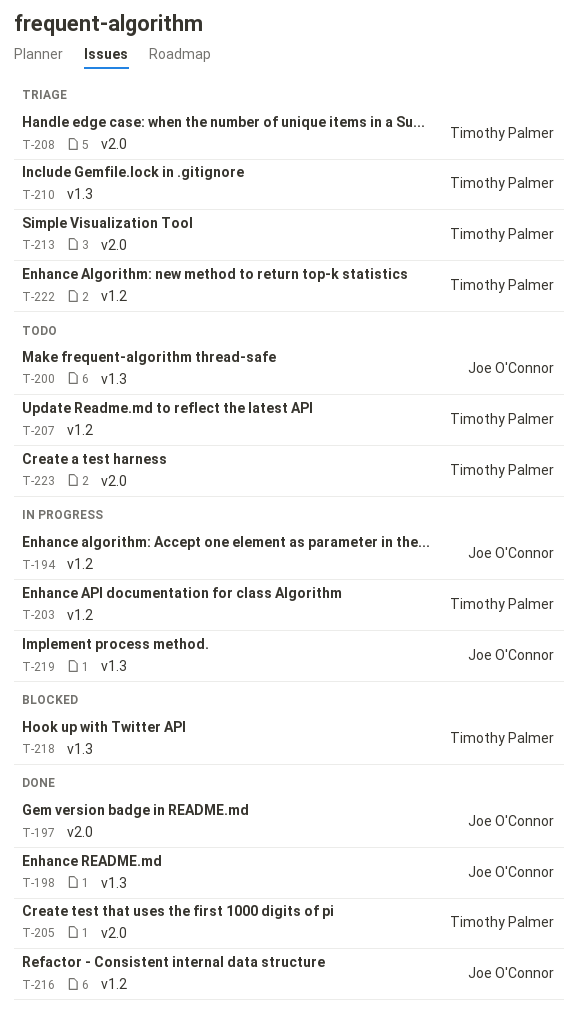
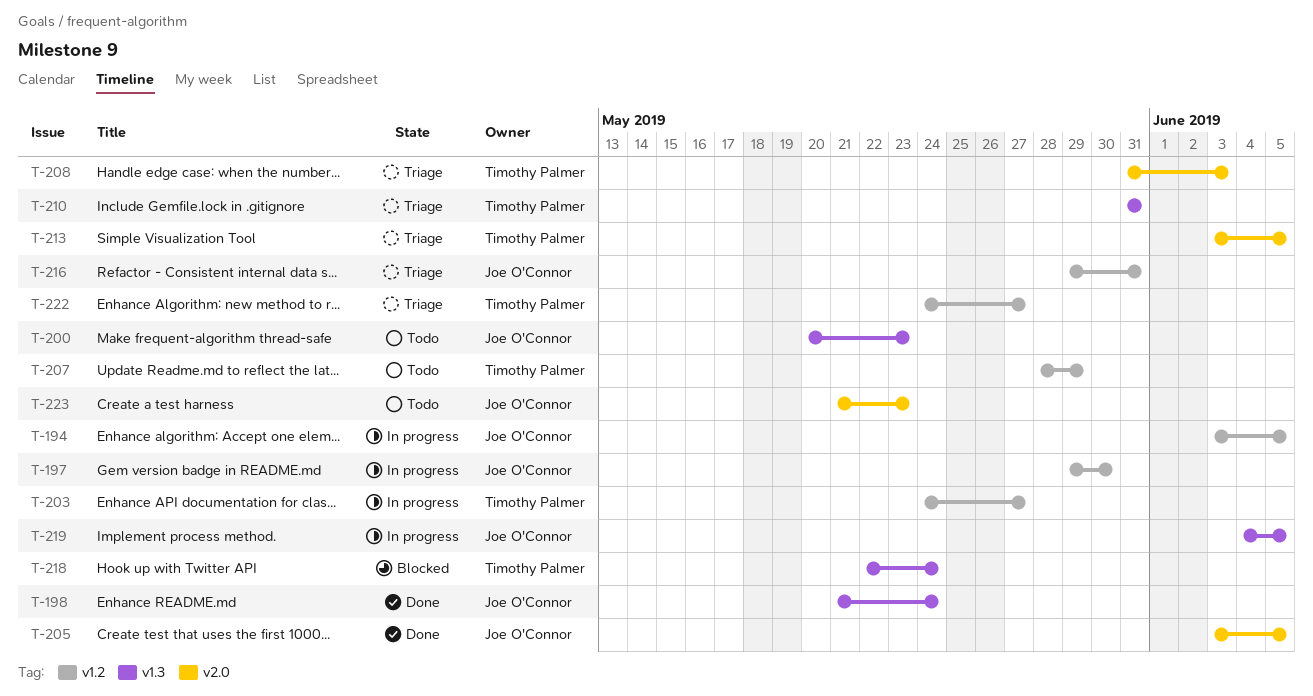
T-197, status: Done -> In progress
T-197, label: v2.0 -> v1.2
T-205, owner: Timothy Palmer -> Joe O'Connor
T-216, status: Done -> Triage
T-223, owner: Timothy Palmer -> Joe O'Connor

